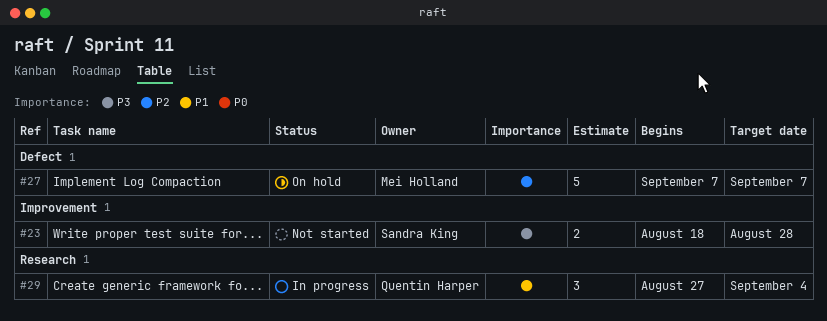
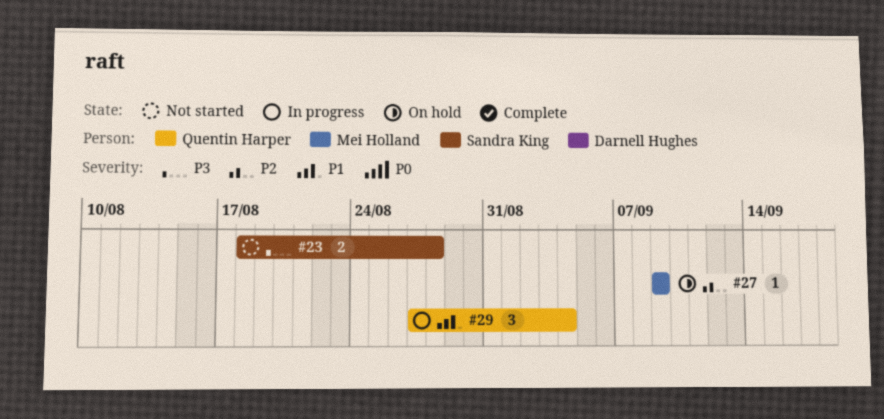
#27, estimate: 5 -> 1
#27, start: Sep 7 -> Sep 9
#27, due: Sep 7 -> Sep 9

